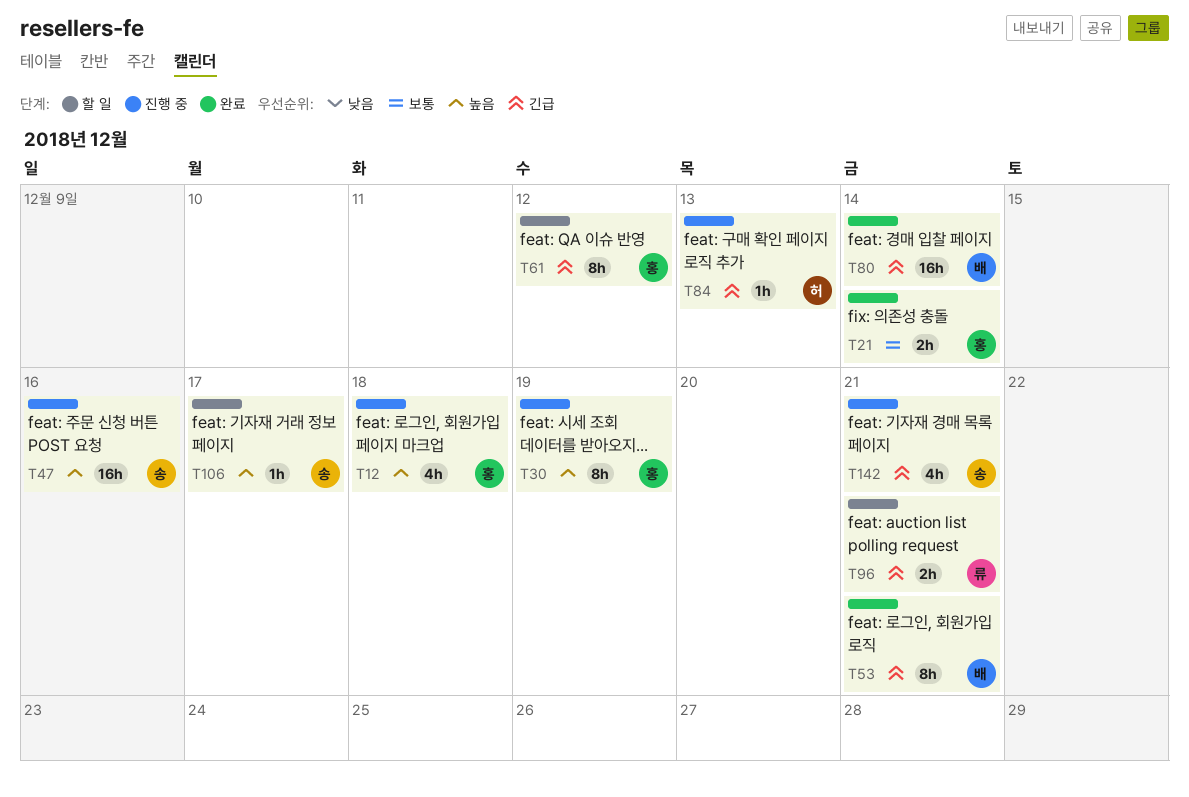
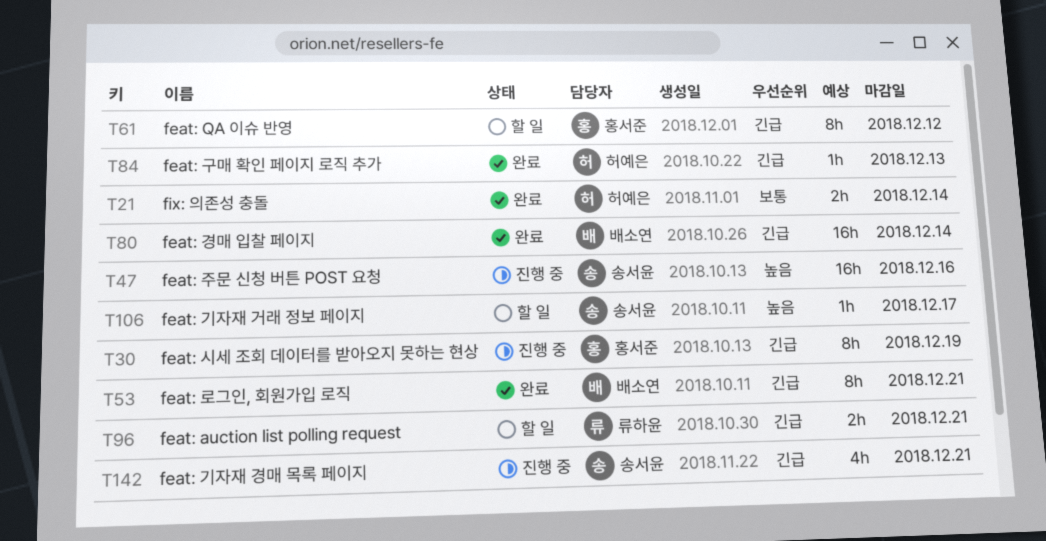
T12: present -> none
T21, owner: 홍서준 -> 허예은
T30, priority: 높음 -> 긴급
T84, status: 진행 중 -> 완료

